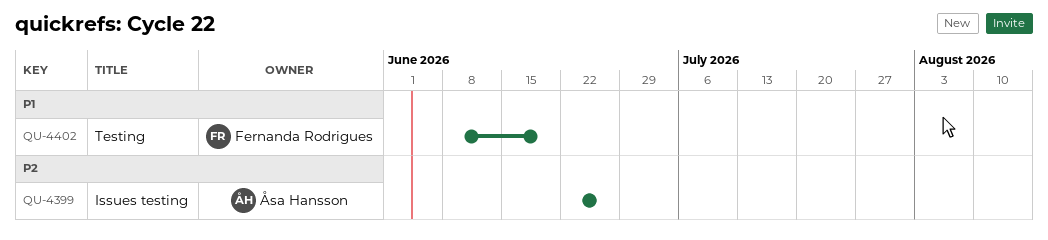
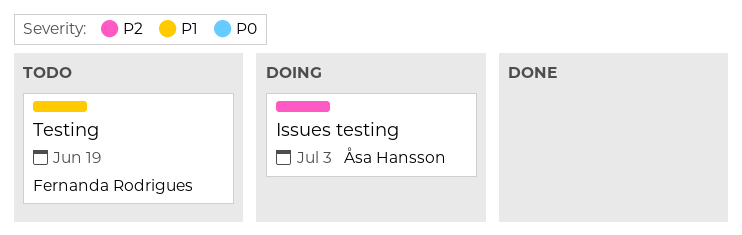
Issues testing, due: Jun 26 -> Jul 3

